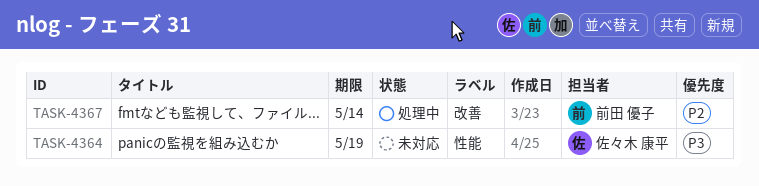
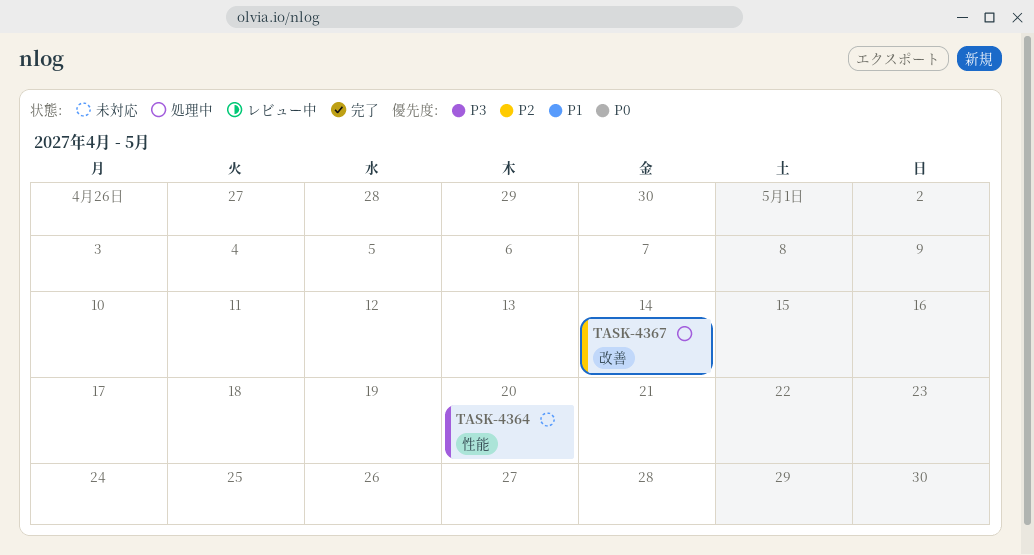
TASK-4364, due: May 19 -> May 20

